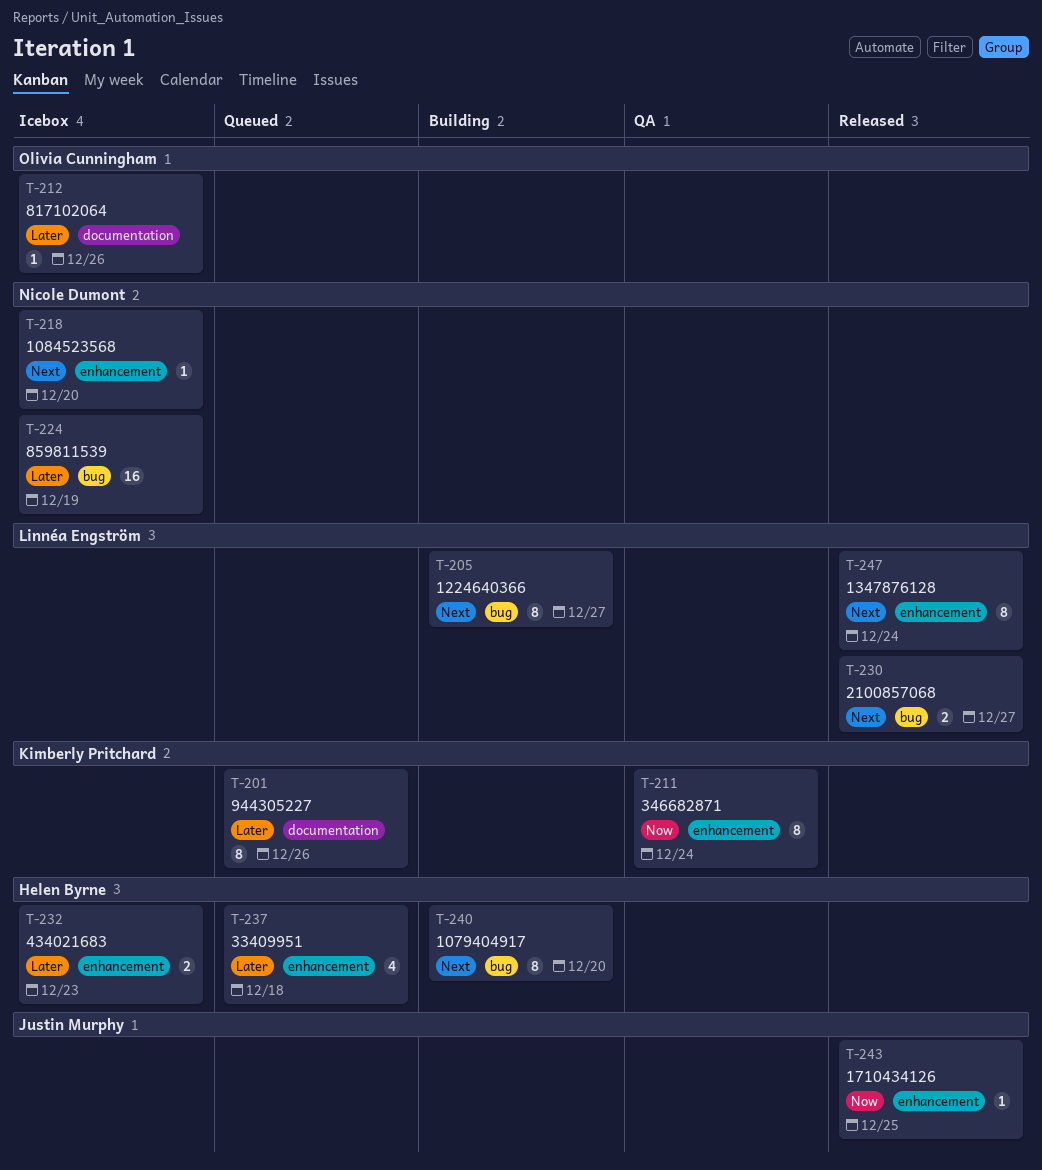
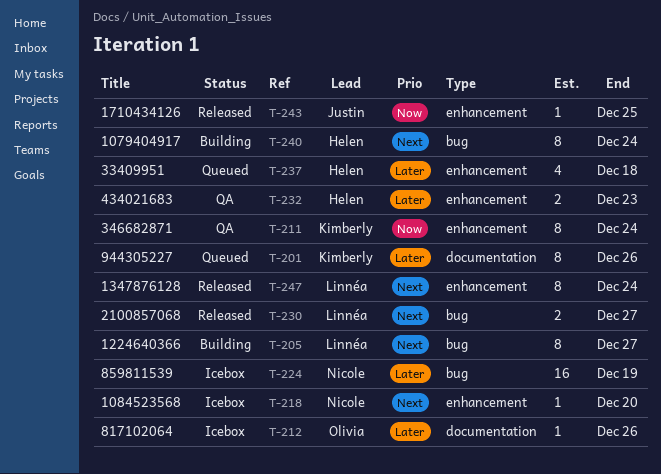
T-232, status: Icebox -> QA
T-240, due: Dec 20 -> Dec 24

